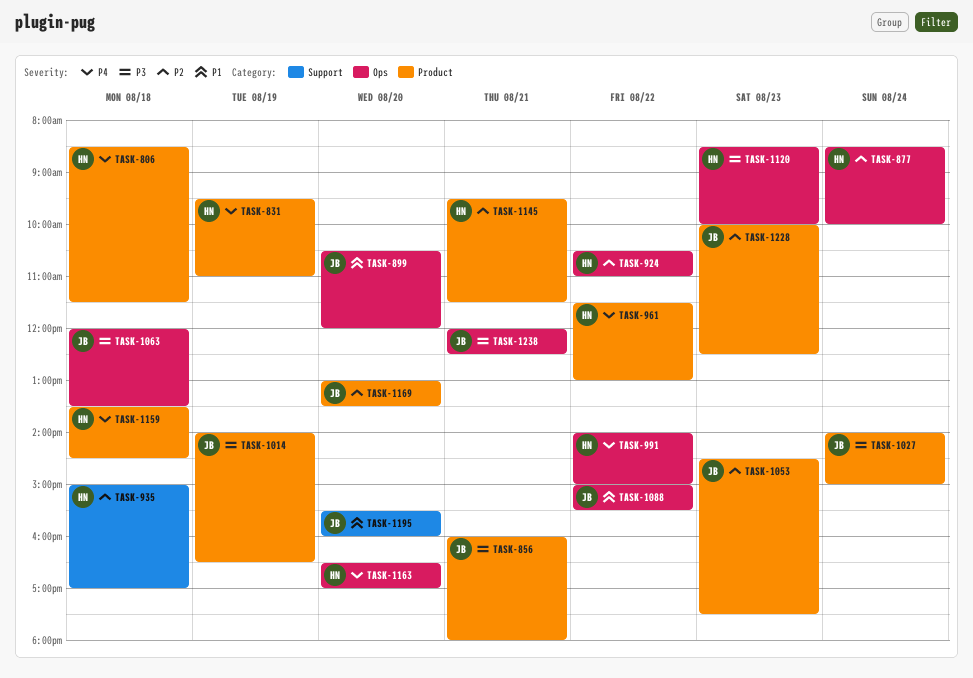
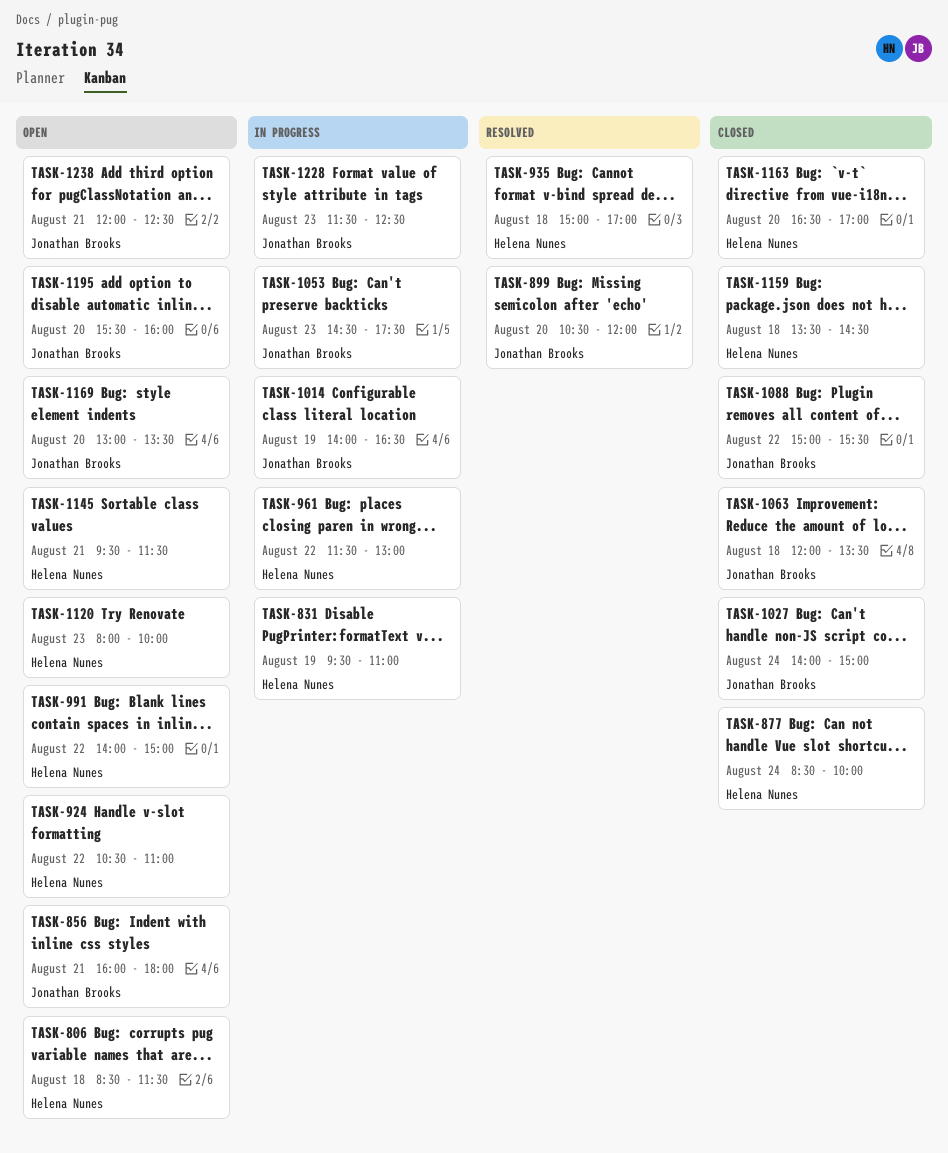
TASK-1120, begins: 08:30 -> 08:00
TASK-1228, begins: 10:00 -> 11:30

